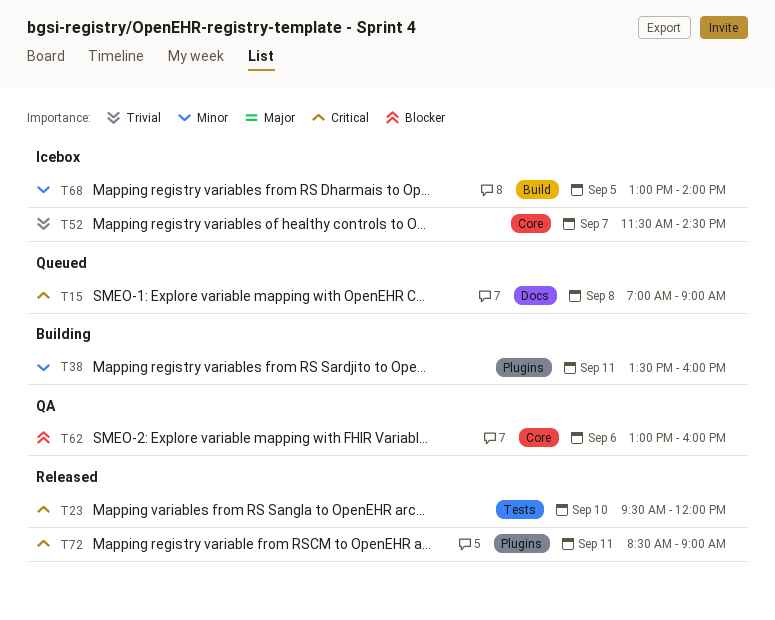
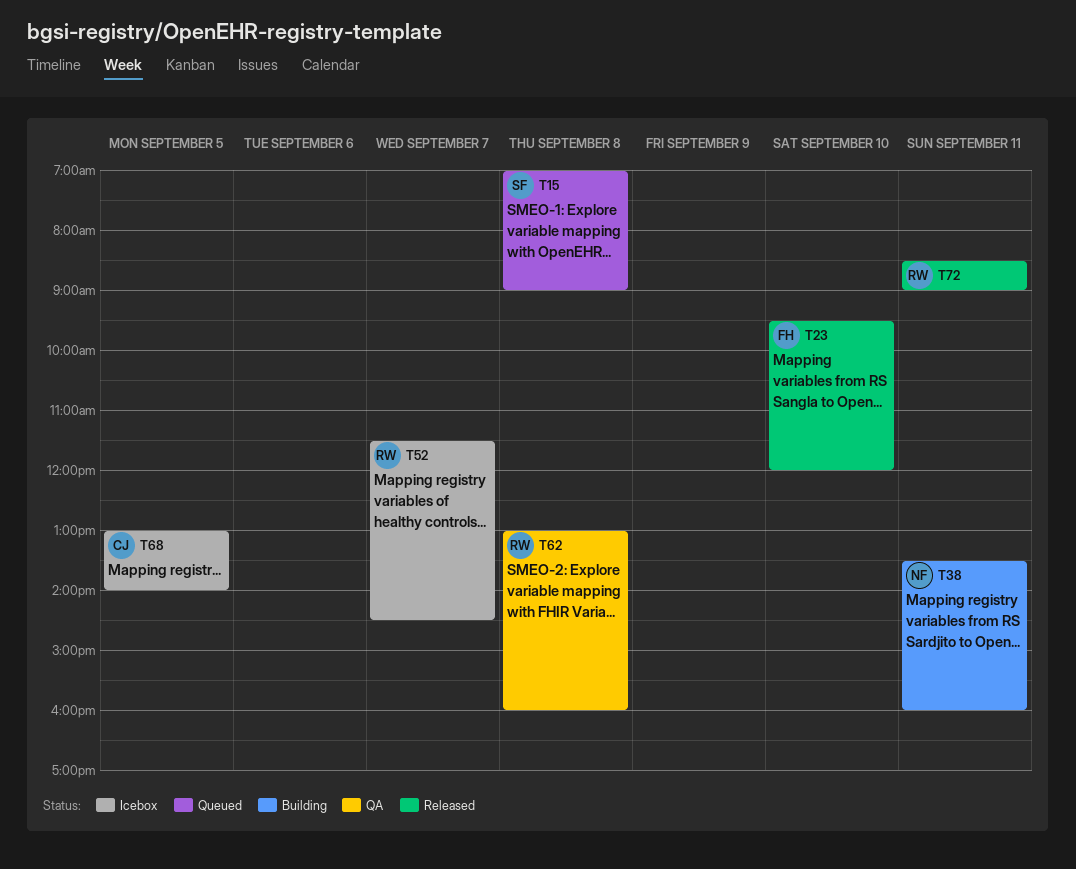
T62, day: Sep 6 -> Sep 8

